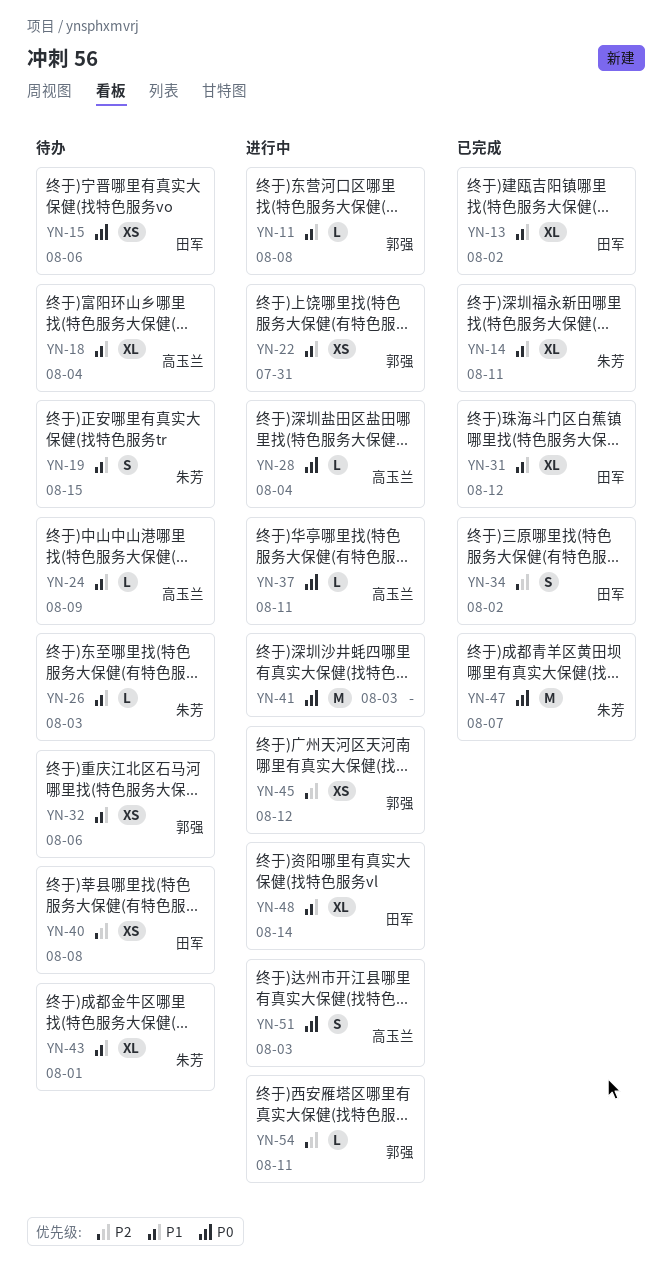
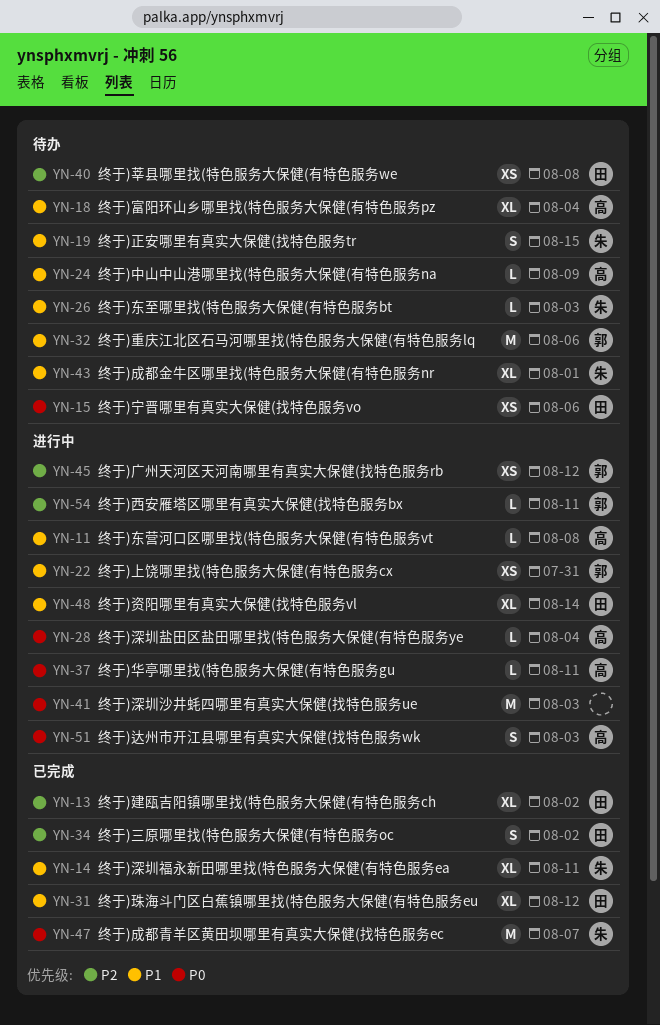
YN-11, owner: 郭强 -> 高玉兰
YN-13, priority: P1 -> P2
YN-32, estimate: XS -> M

